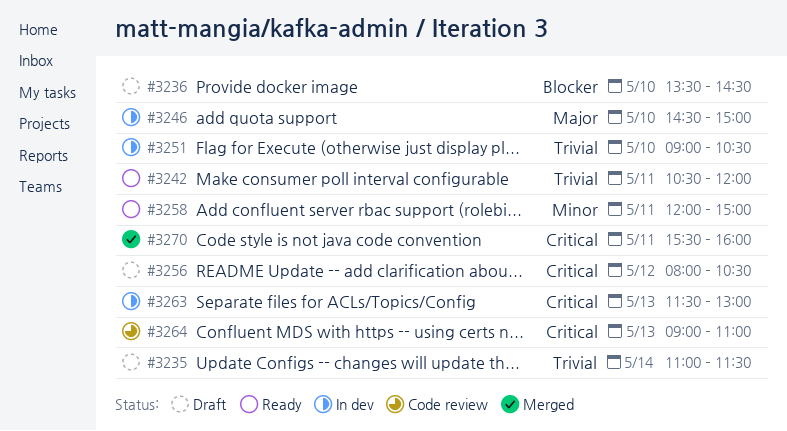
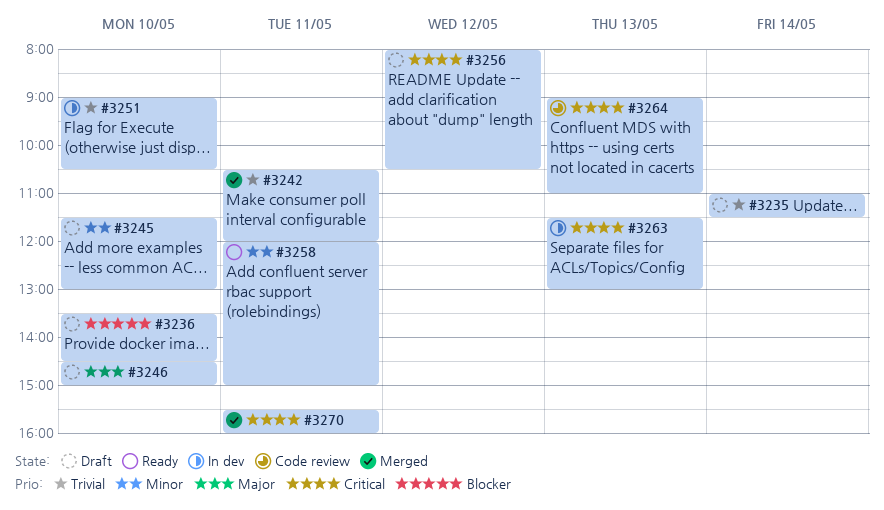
#3242, status: Ready -> Merged
#3245: none -> present
#3246, status: In dev -> Draft

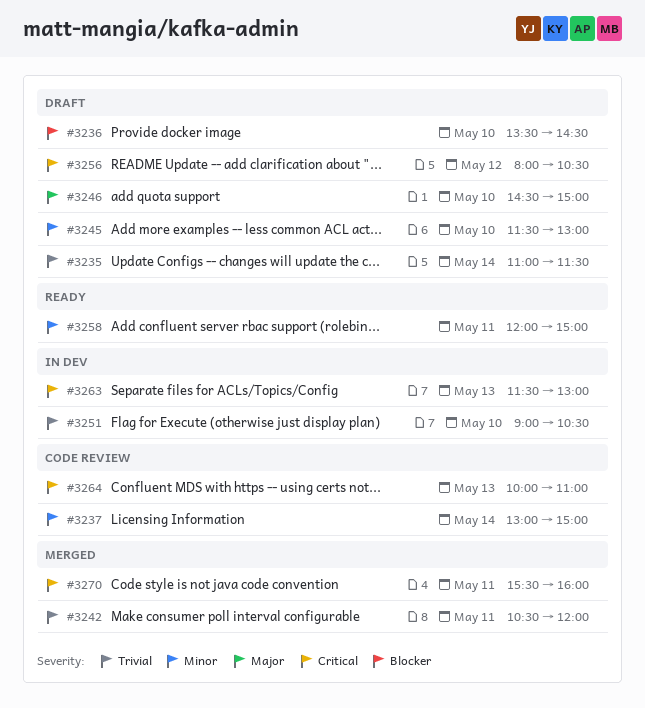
#3237: none -> present
#3264, begins: 09:00 -> 10:00

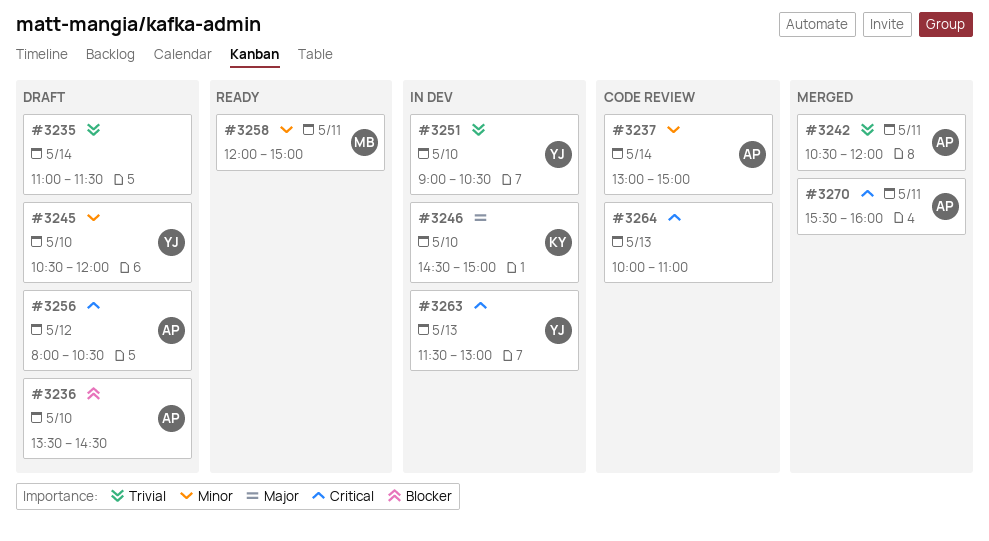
#3245, begins: 11:30 -> 10:30
#3245, ends: 13:00 -> 12:00
#3246, status: Draft -> In dev

